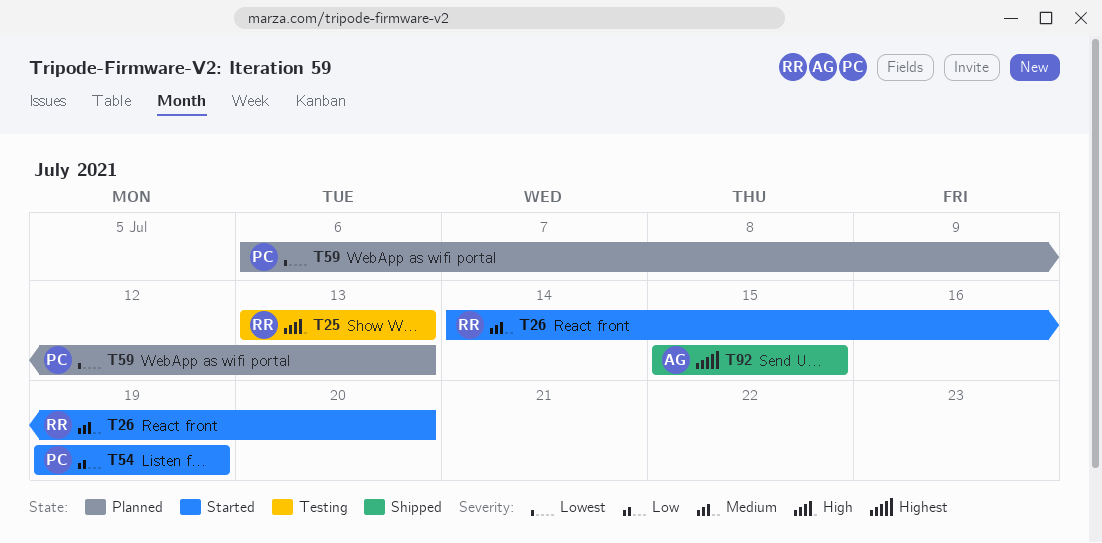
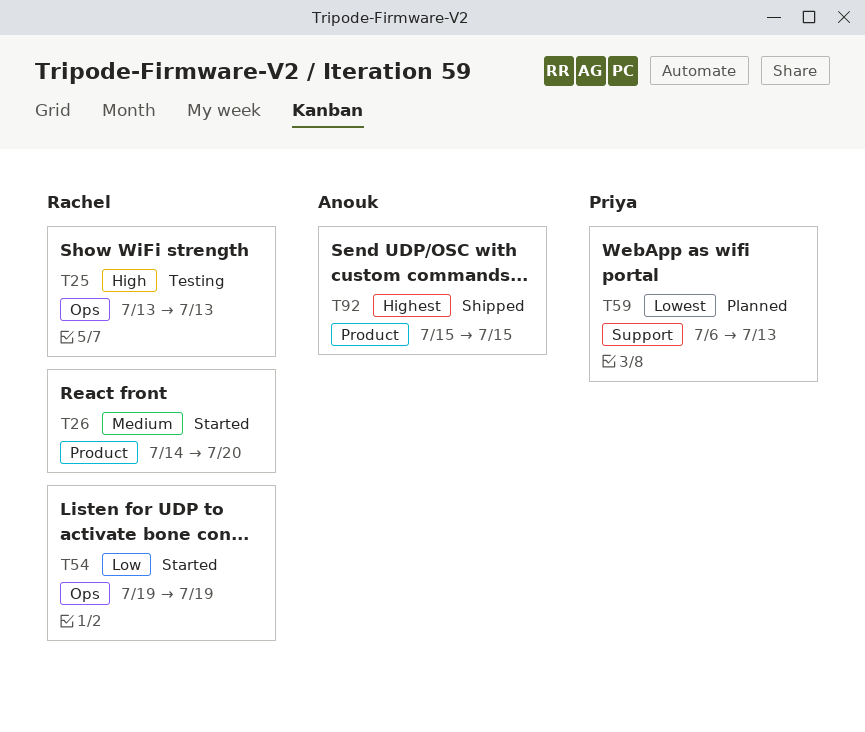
T54, owner: Priya -> Rachel

